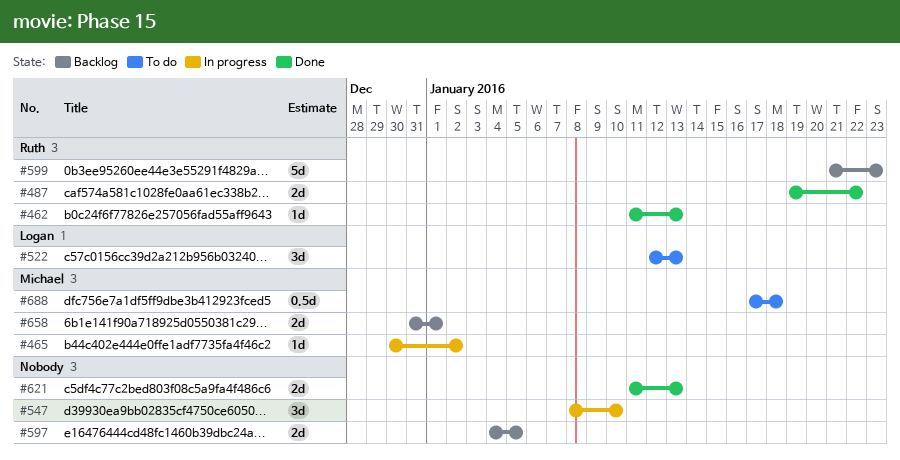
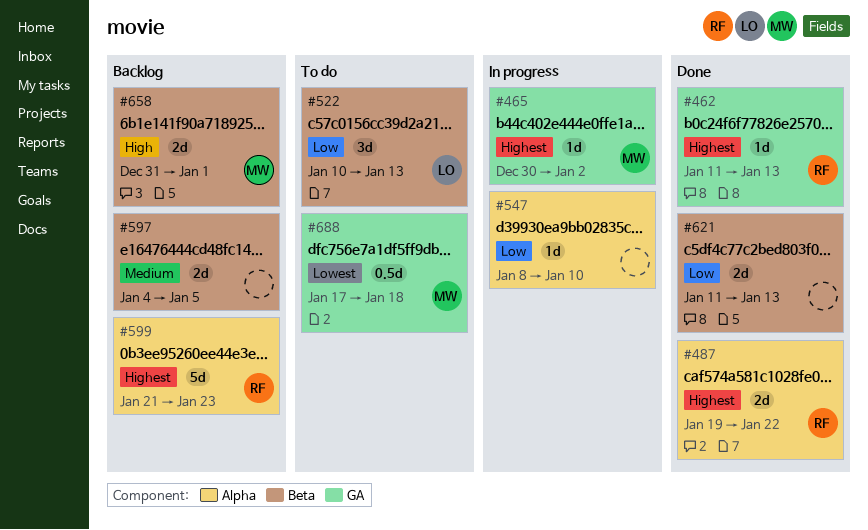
#522, start: Jan 12 -> Jan 10
#547, estimate: 3d -> 1d

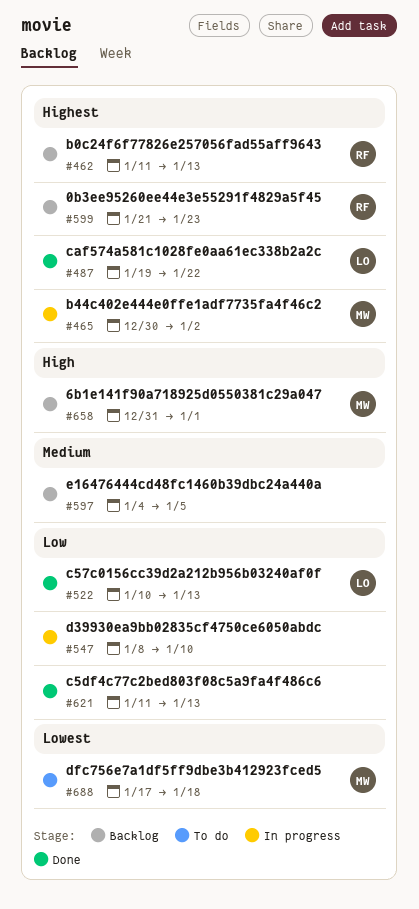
#462, status: Done -> Backlog
#487, owner: RF -> LO
#522, status: To do -> Done

